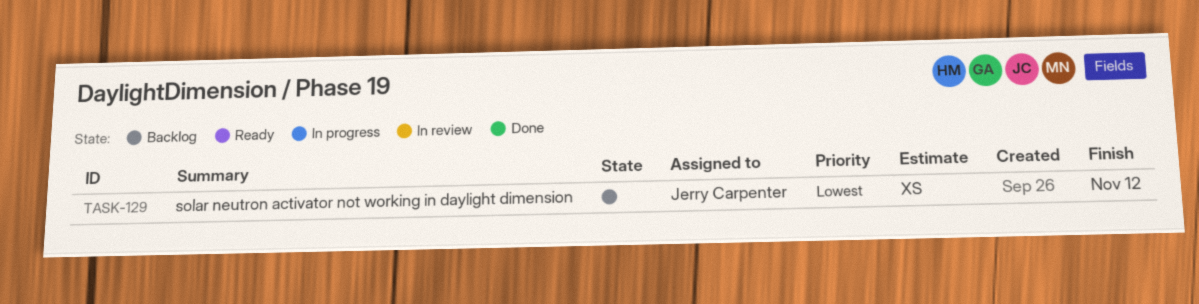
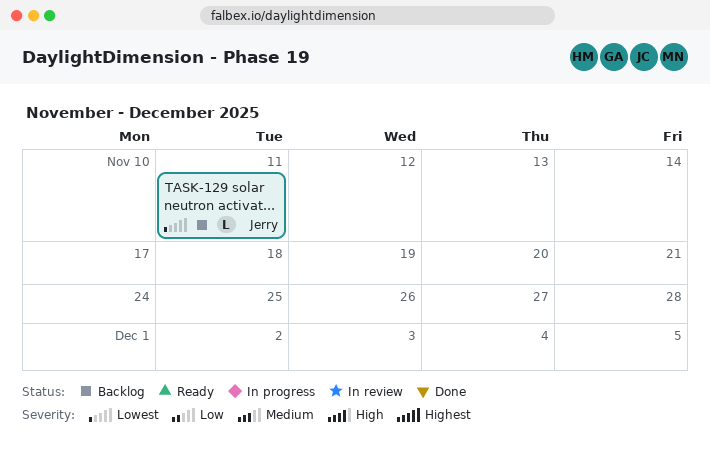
TASK-129, estimate: XS -> L
TASK-129, due: Nov 12 -> Nov 11

